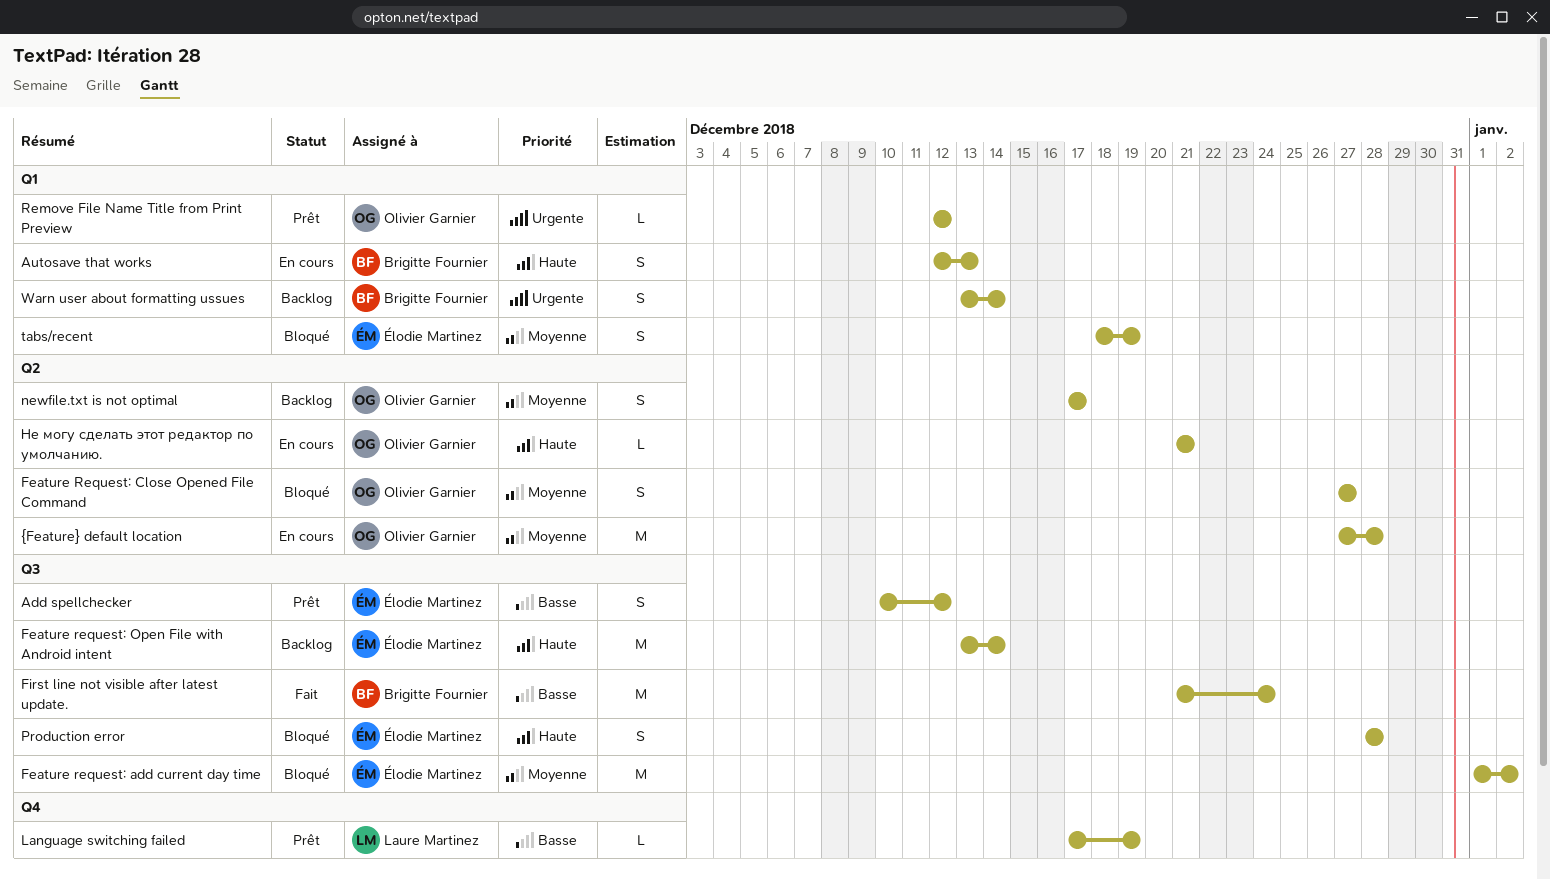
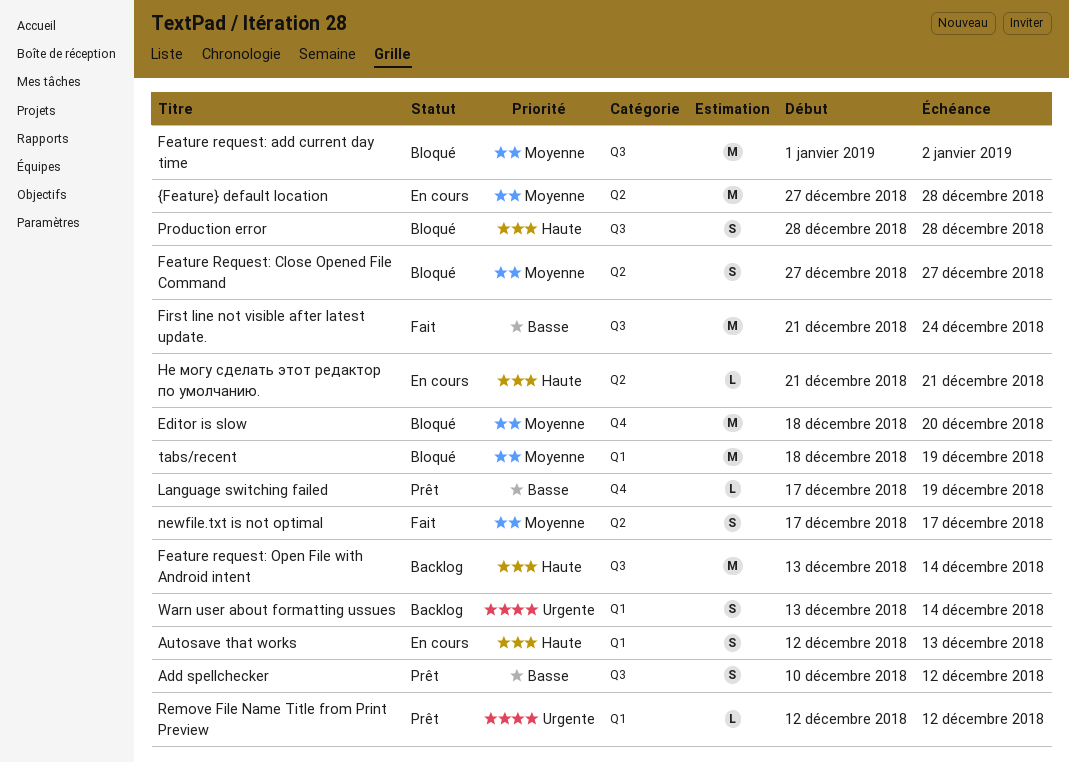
Editor is slow: none -> present
newfile.txt is not optimal, status: Backlog -> Fait
tabs/recent, estimate: S -> M

